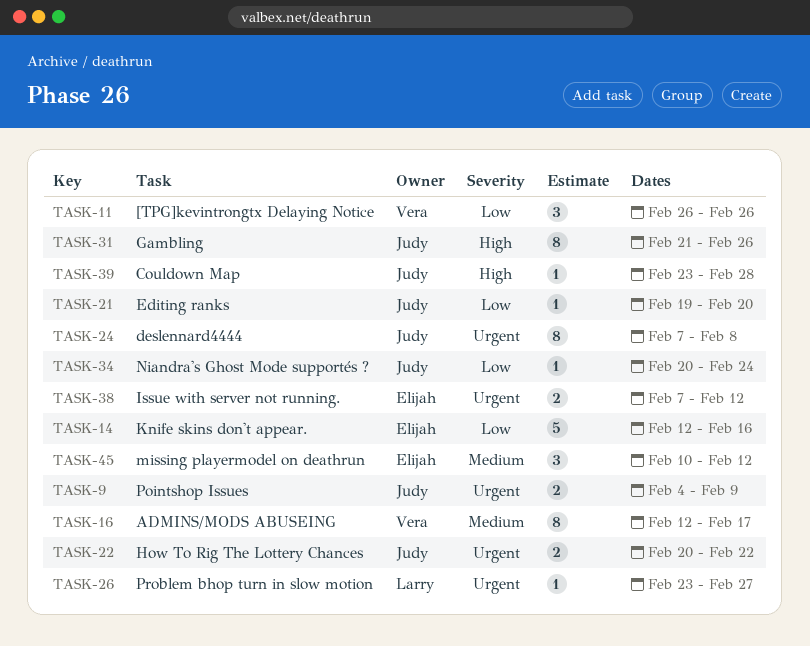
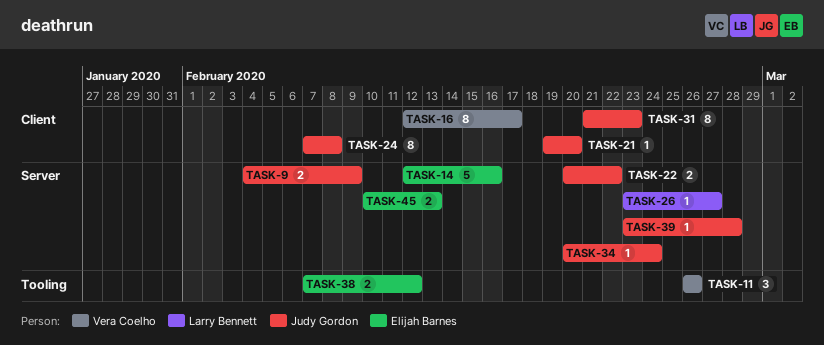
TASK-31, due: Feb 26 -> Feb 23
TASK-45, estimate: 3 -> 2
TASK-45, due: Feb 12 -> Feb 13

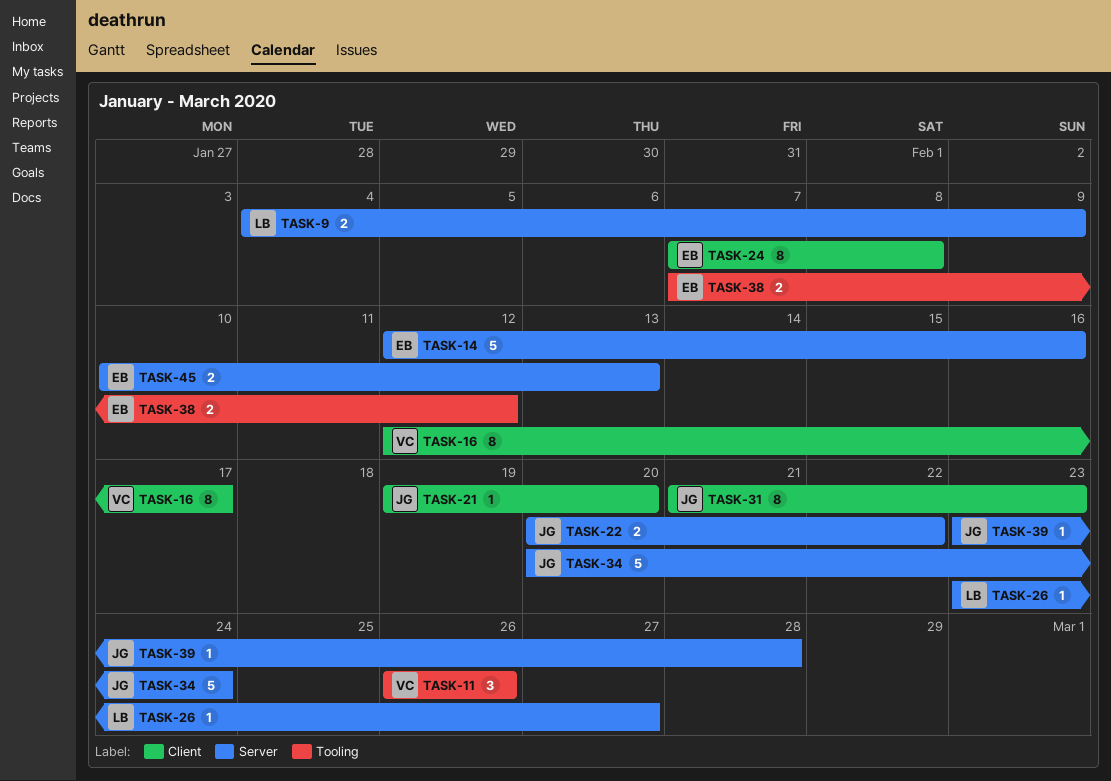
TASK-9, owner: Judy Gordon -> Larry Bennett
TASK-24, owner: Judy Gordon -> Elijah Barnes
TASK-34, estimate: 1 -> 5

